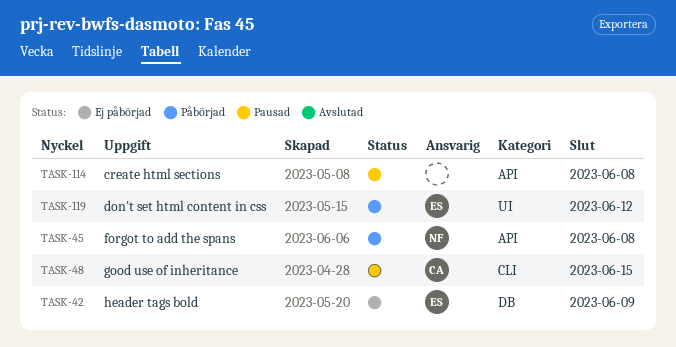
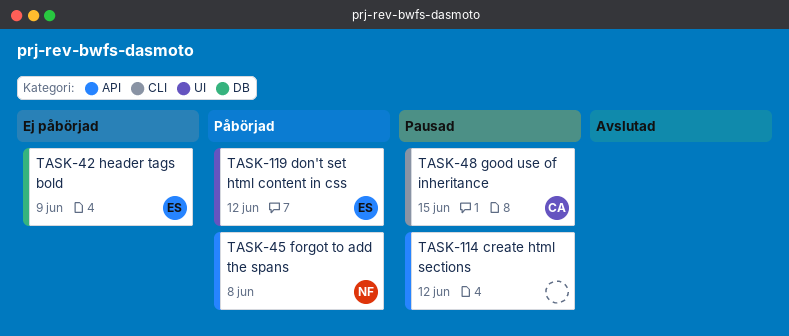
TASK-114, due: Jun 8 -> Jun 12

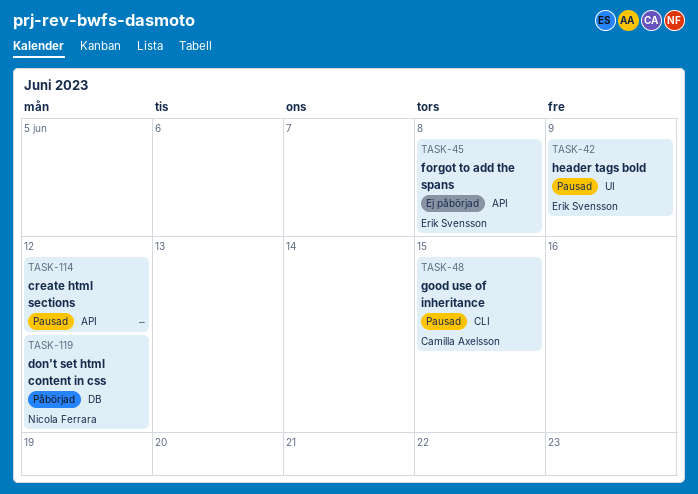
TASK-42, status: Ej påbörjad -> Pausad
TASK-42, label: DB -> UI
TASK-45, status: Påbörjad -> Ej påbörjad
TASK-45, owner: Nicola Ferrara -> Erik Svensson
TASK-119, owner: Erik Svensson -> Nicola Ferrara
TASK-119, label: UI -> DB

